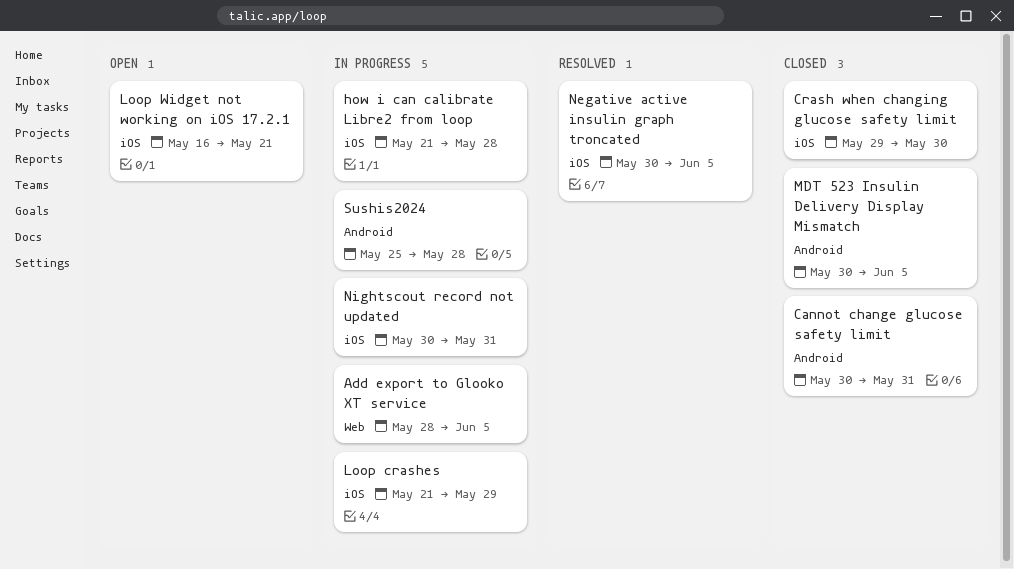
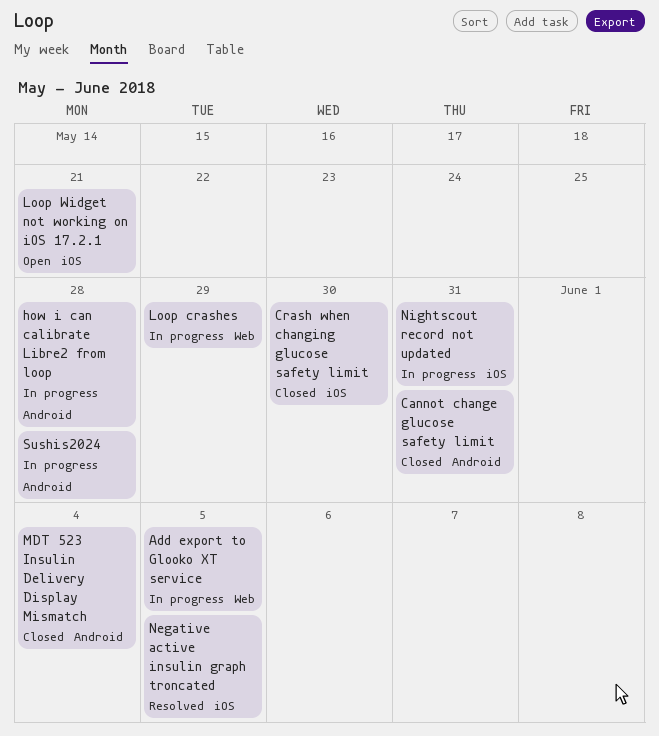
how i can calibrate Libre2 from loop, label: iOS -> Android
Loop crashes, label: iOS -> Web
MDT 523 Insulin Delivery Display Mismatch, due: Jun 5 -> Jun 4

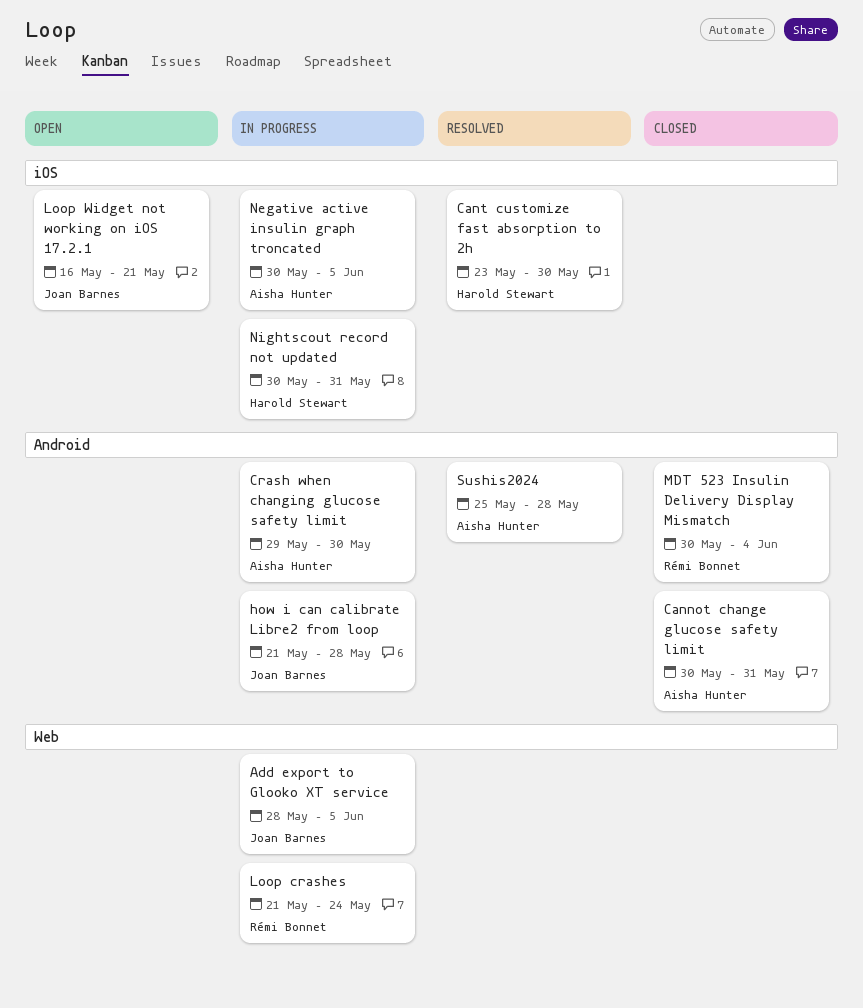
Cant customize fast absorption to 2h: none -> present
Crash when changing glucose safety limit, status: Closed -> In progress
Crash when changing glucose safety limit, label: iOS -> Android
Loop crashes, due: May 29 -> May 24
Negative active insulin graph troncated, status: Resolved -> In progress
Sushis2024, status: In progress -> Resolved

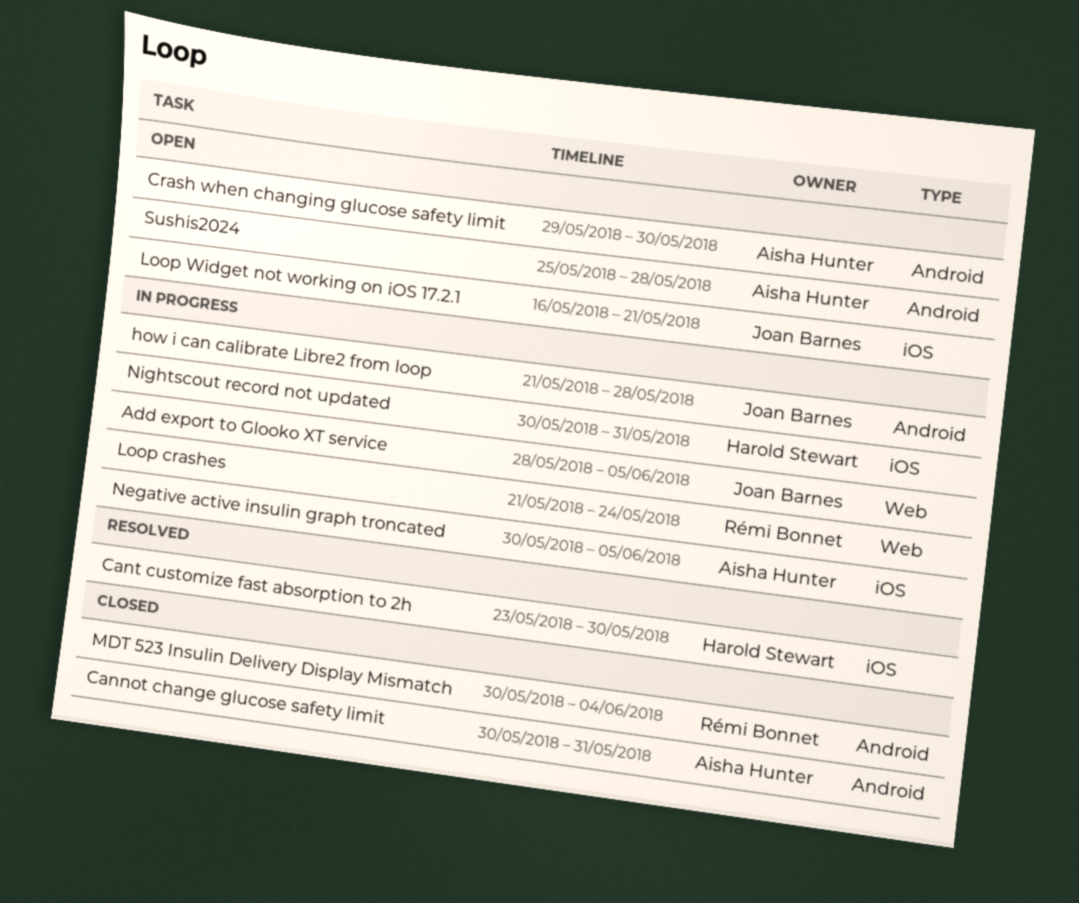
Crash when changing glucose safety limit, status: In progress -> Open
Sushis2024, status: Resolved -> Open

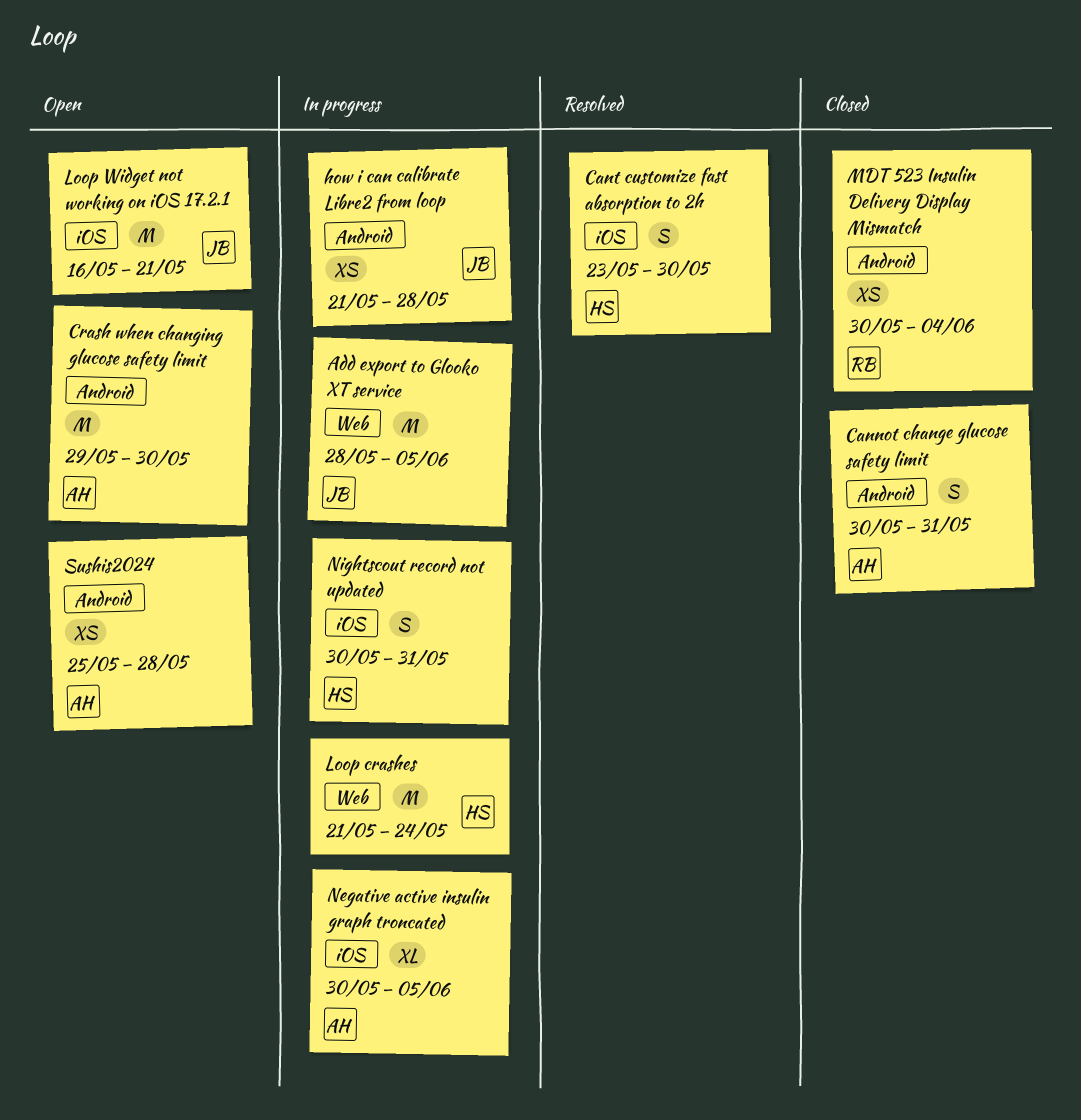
Loop crashes, owner: Rémi Bonnet -> Harold Stewart

